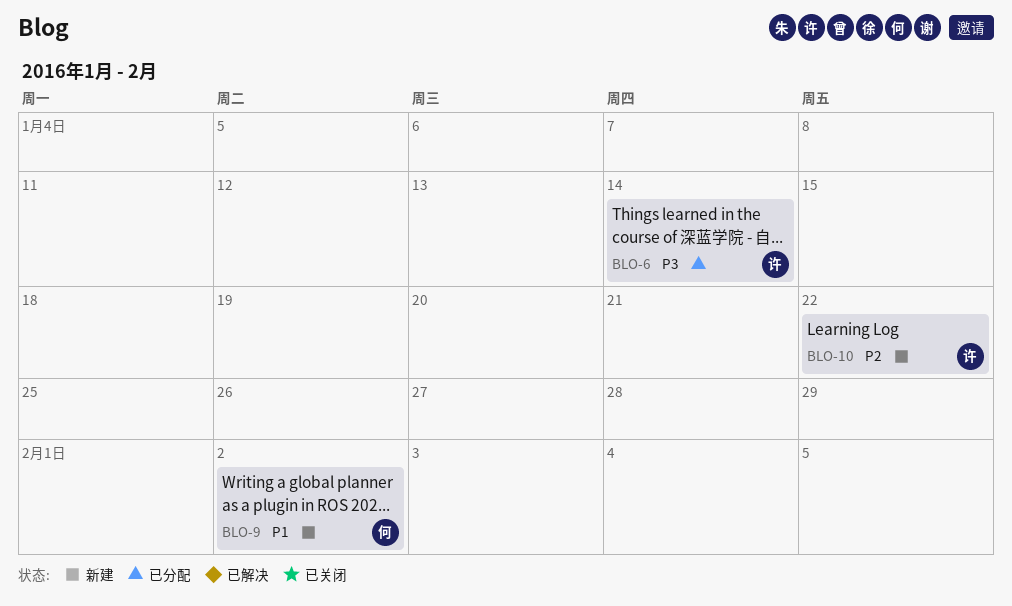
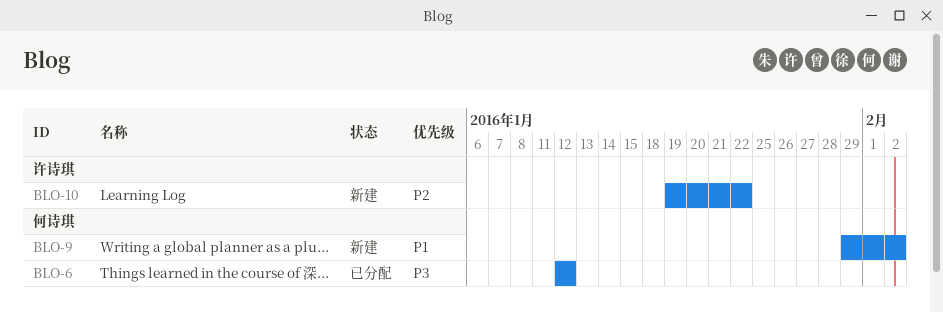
BLO-6, owner: 许诗琪 -> 何诗琪
BLO-6, due: Jan 14 -> Jan 12

